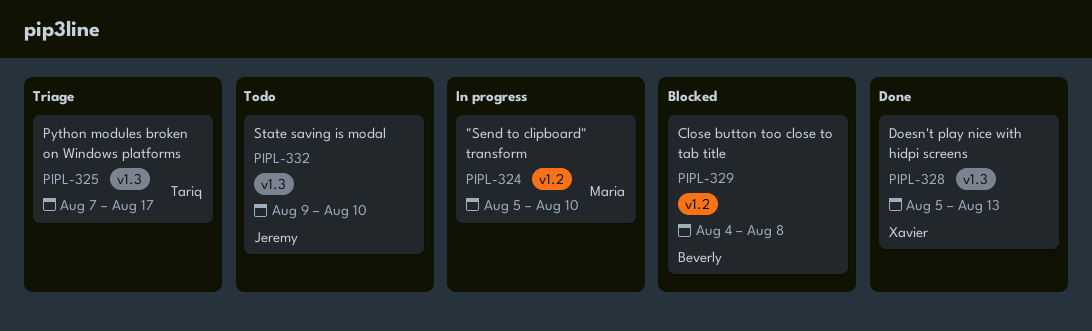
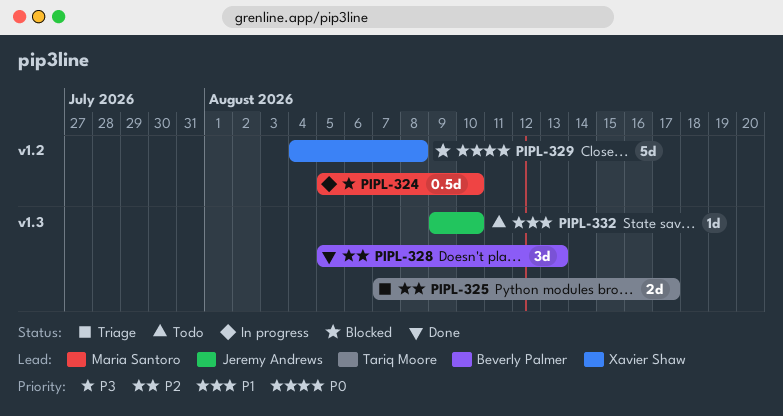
PIPL-328, owner: Xavier Shaw -> Beverly Palmer
PIPL-329, owner: Beverly Palmer -> Xavier Shaw

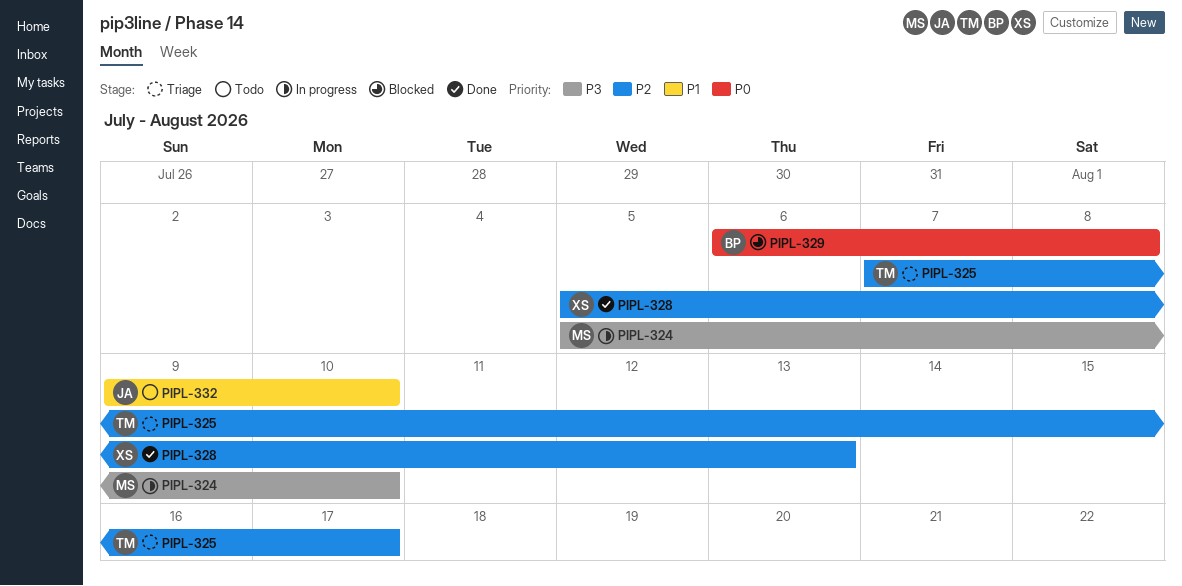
PIPL-328, owner: Beverly Palmer -> Xavier Shaw
PIPL-329, owner: Xavier Shaw -> Beverly Palmer
PIPL-329, start: Aug 4 -> Aug 6

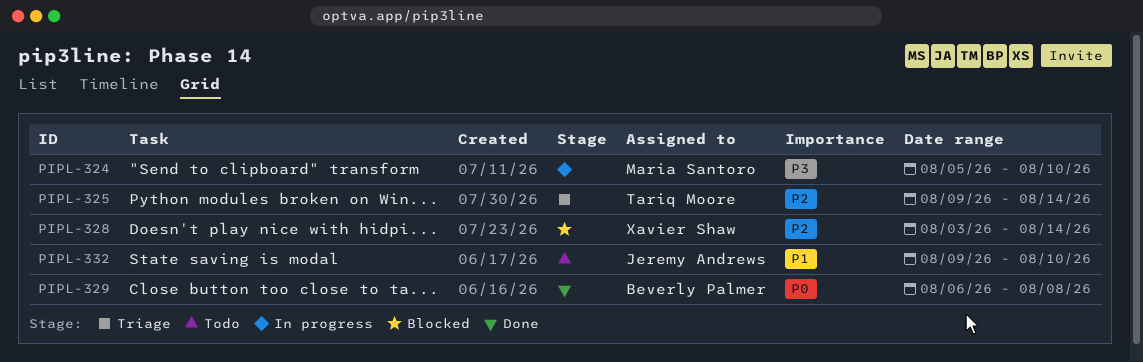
PIPL-325, start: Aug 7 -> Aug 9
PIPL-325, due: Aug 17 -> Aug 14
PIPL-328, status: Done -> Blocked
PIPL-328, start: Aug 5 -> Aug 3
PIPL-328, due: Aug 13 -> Aug 14
PIPL-329, status: Blocked -> Done

